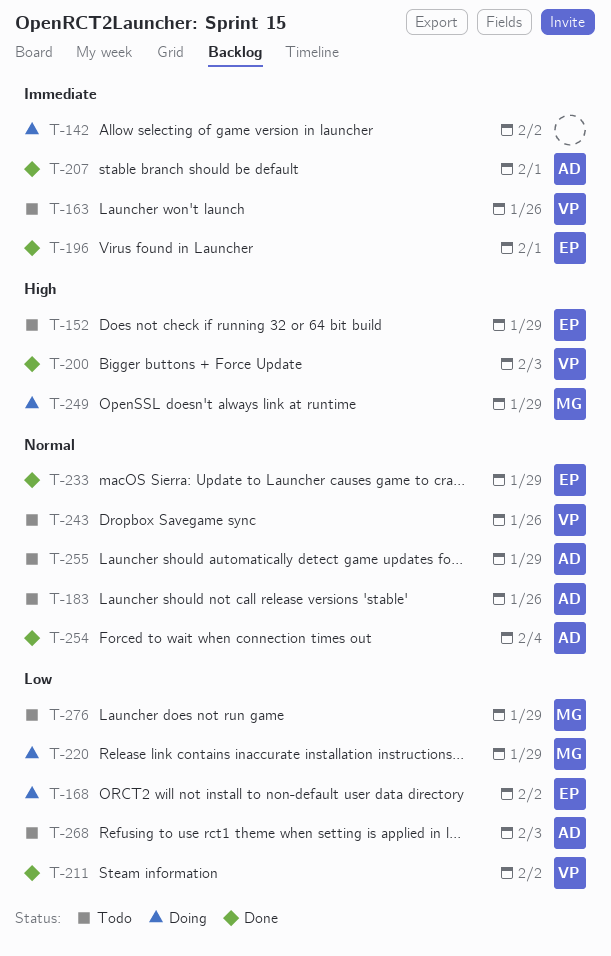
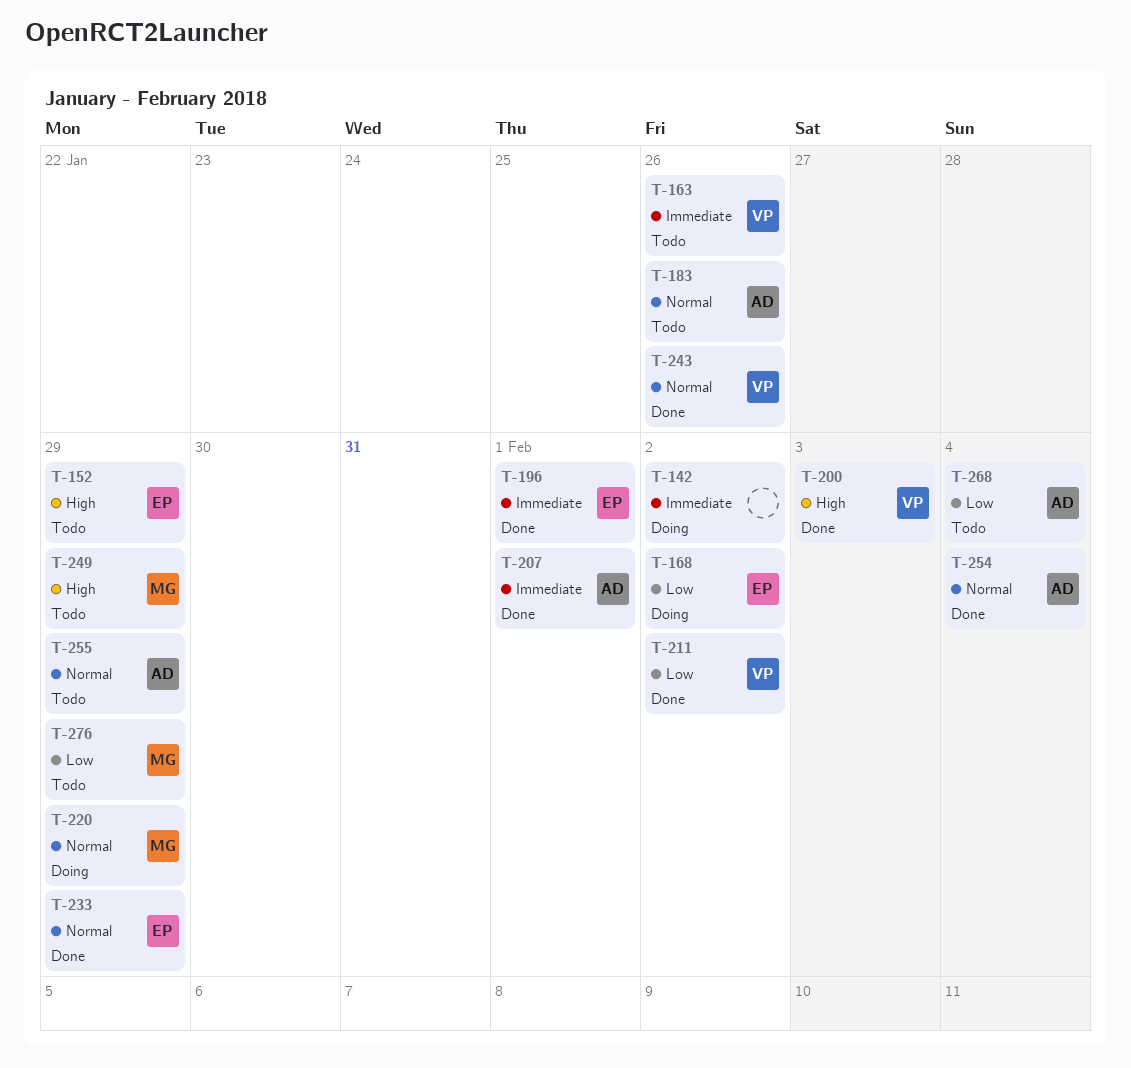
T-220, priority: Low -> Normal
T-243, status: Todo -> Done
T-249, status: Doing -> Todo
T-268, due: Feb 3 -> Feb 4

